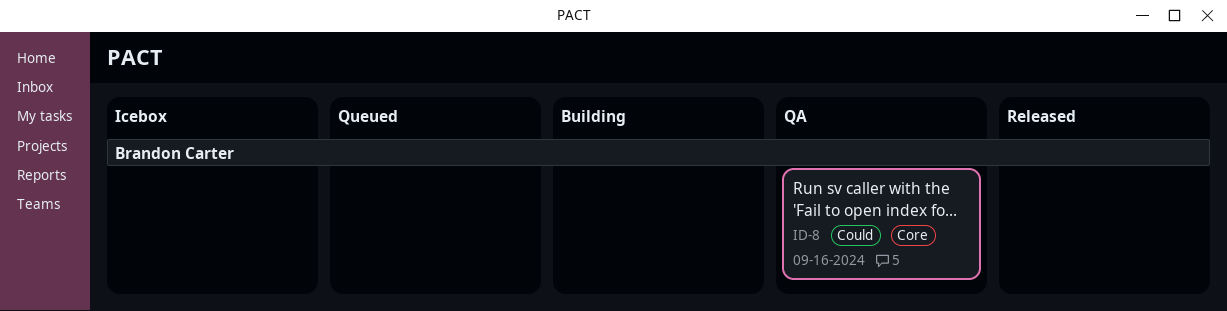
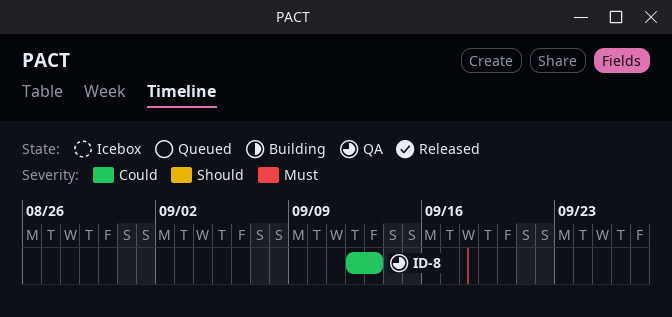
ID-8, due: Sep 16 -> Sep 13

